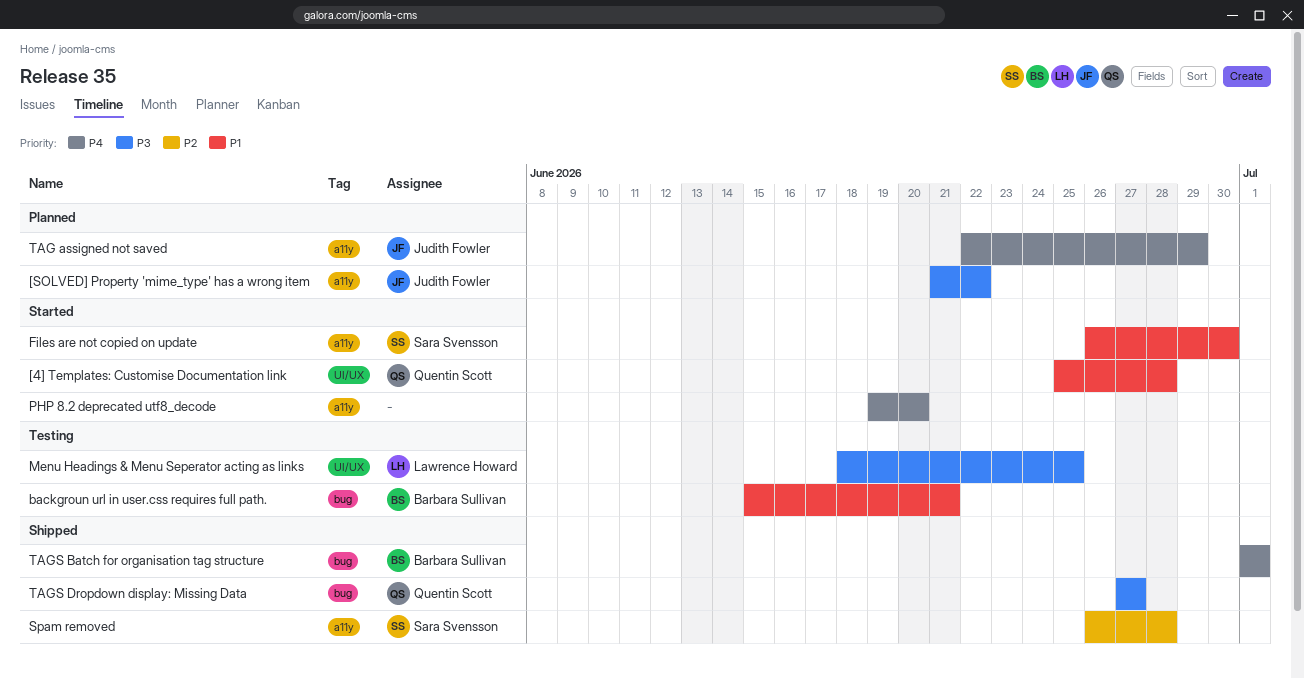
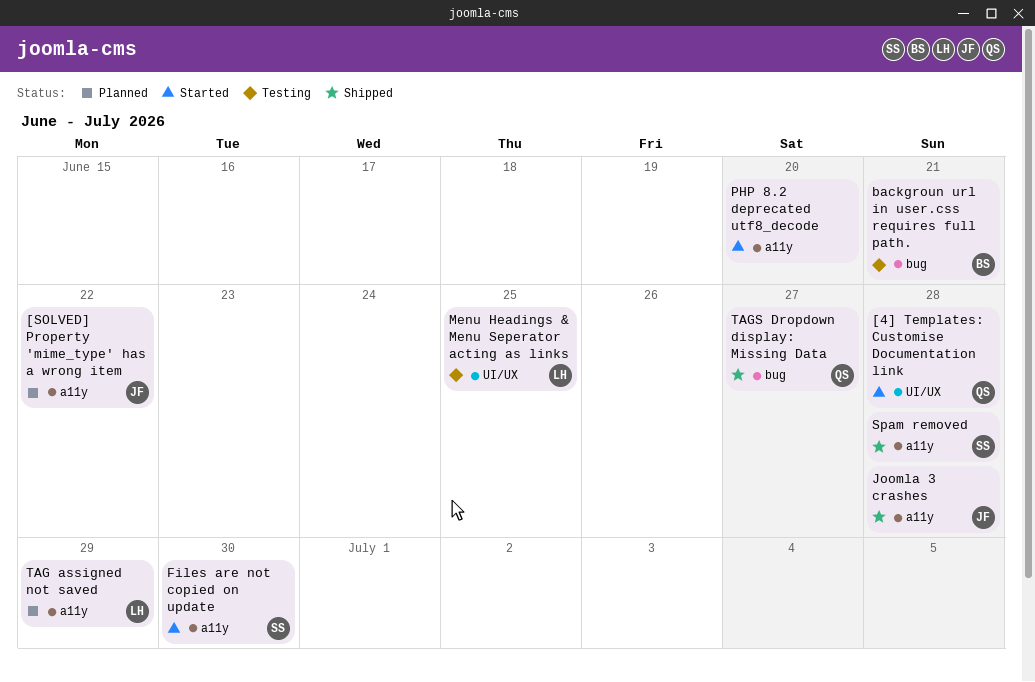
Joomla 3 crashes: none -> present
TAG assigned not saved, owner: Judith Fowler -> Lawrence Howard
TAGS Batch for organisation tag structure: present -> none

